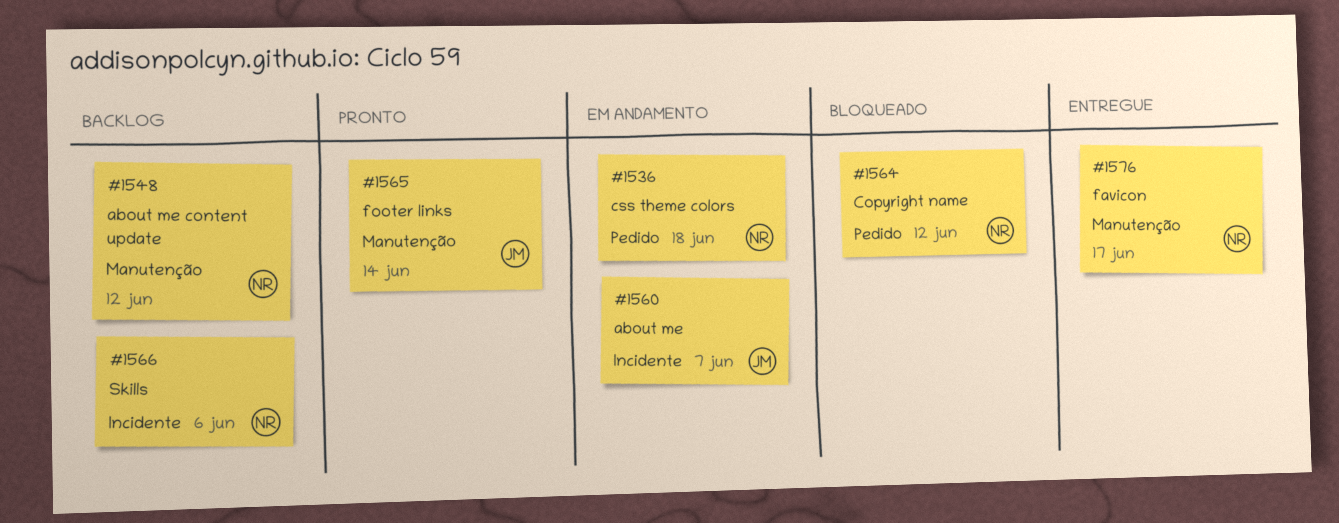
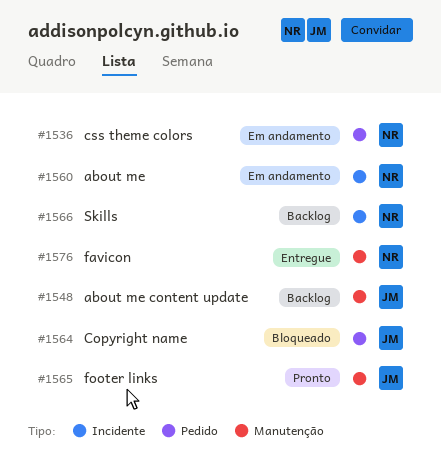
#1548, owner: NR -> JM
#1560, owner: JM -> NR
#1564, owner: NR -> JM

